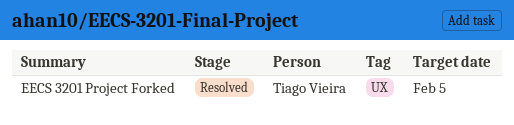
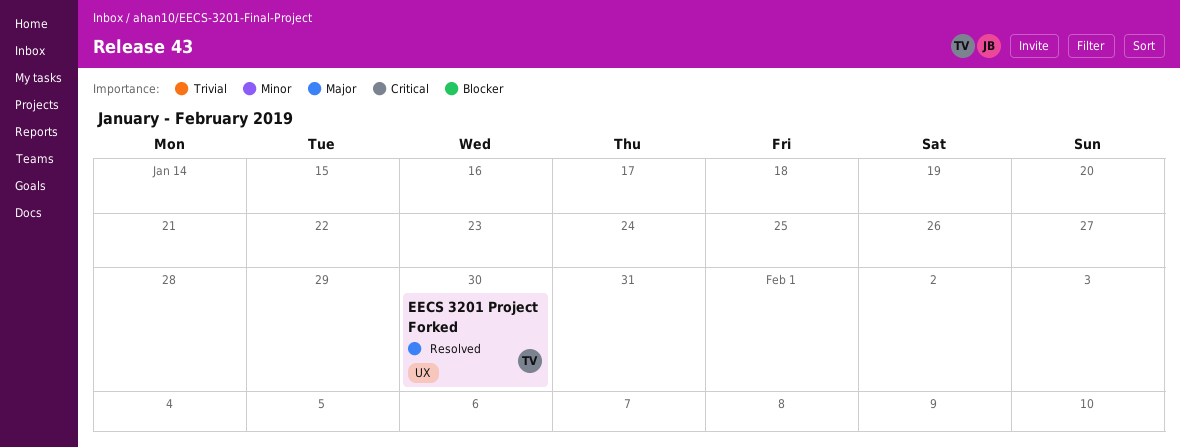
EECS 3201 Project Forked, due: Feb 5 -> Jan 30

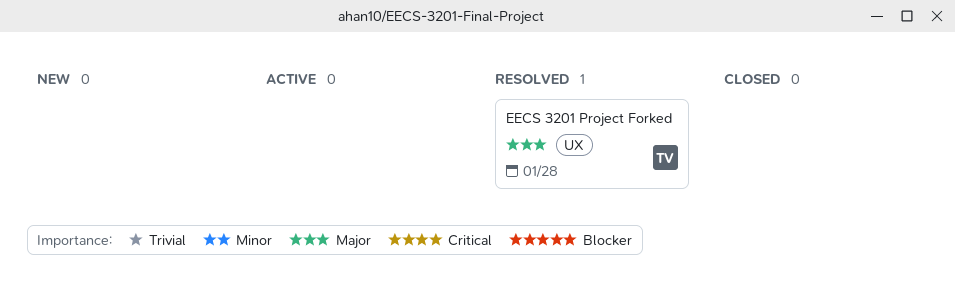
EECS 3201 Project Forked, due: Jan 30 -> Jan 28

